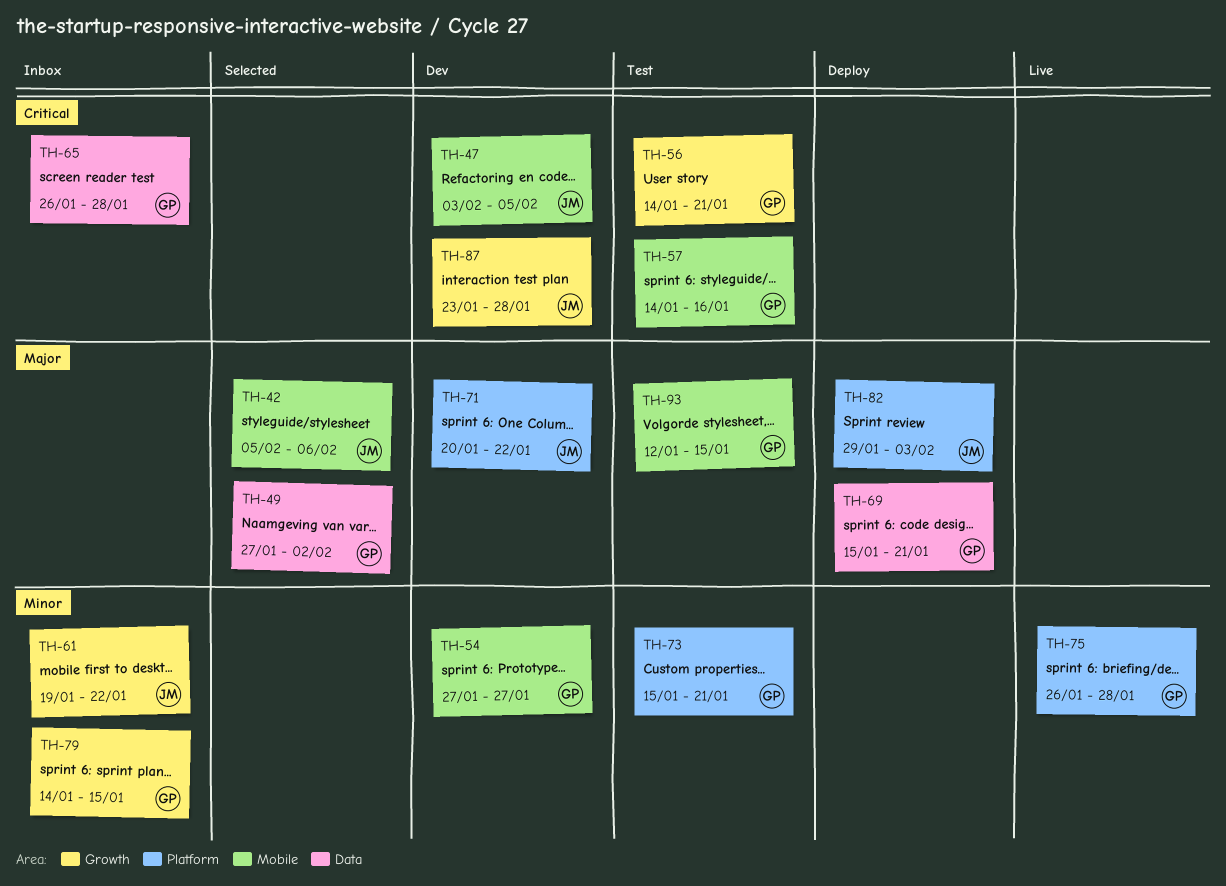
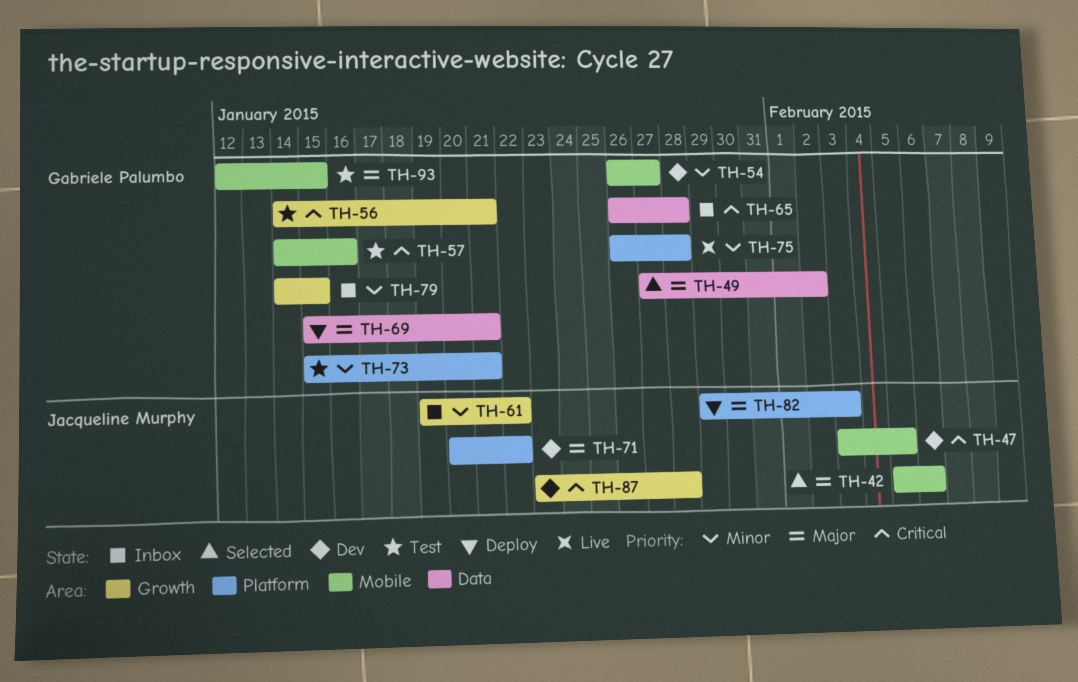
TH-54, start: Jan 27 -> Jan 26

